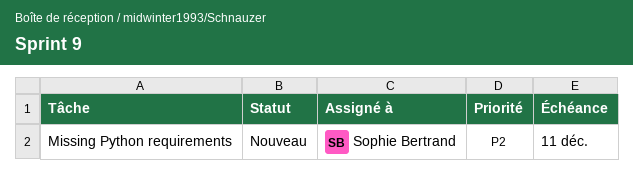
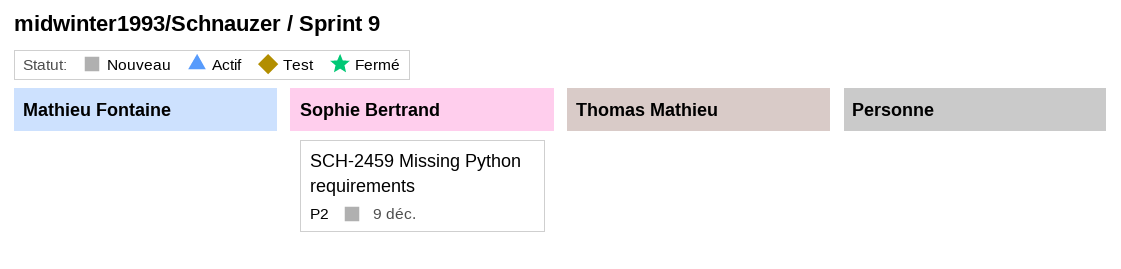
Missing Python requirements, due: Dec 11 -> Dec 9

